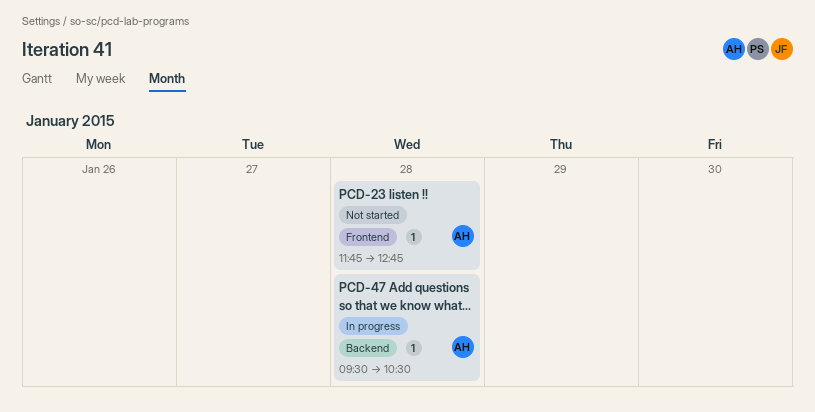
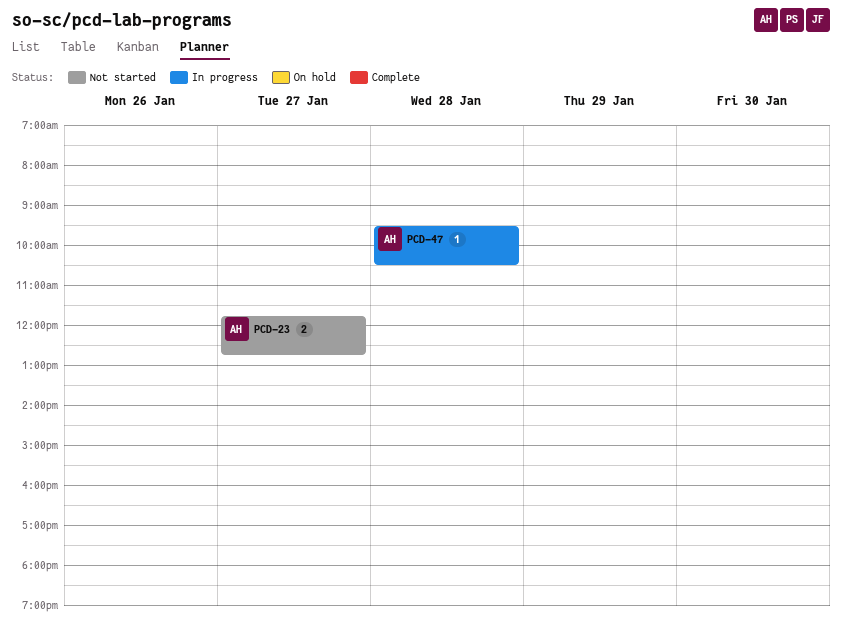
PCD-23, estimate: 1 -> 2
PCD-23, day: Jan 28 -> Jan 27

